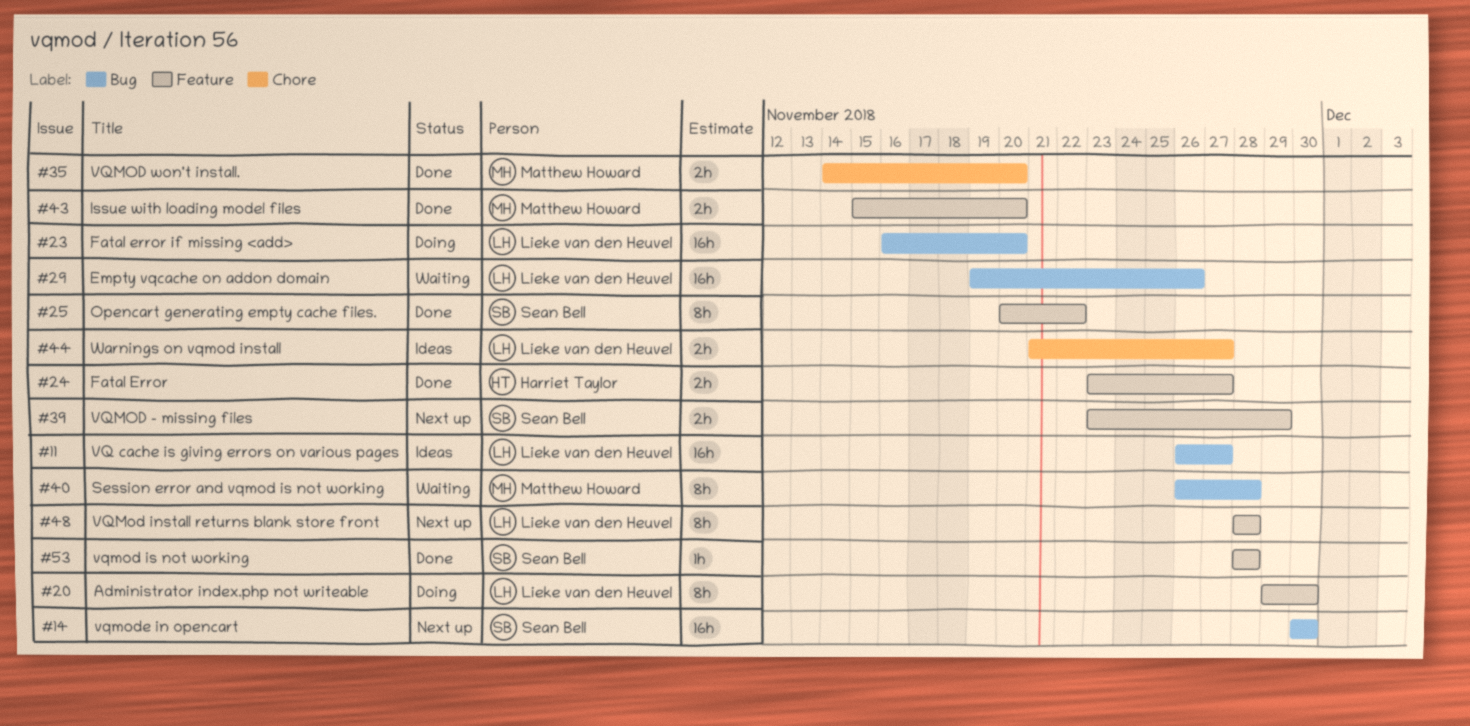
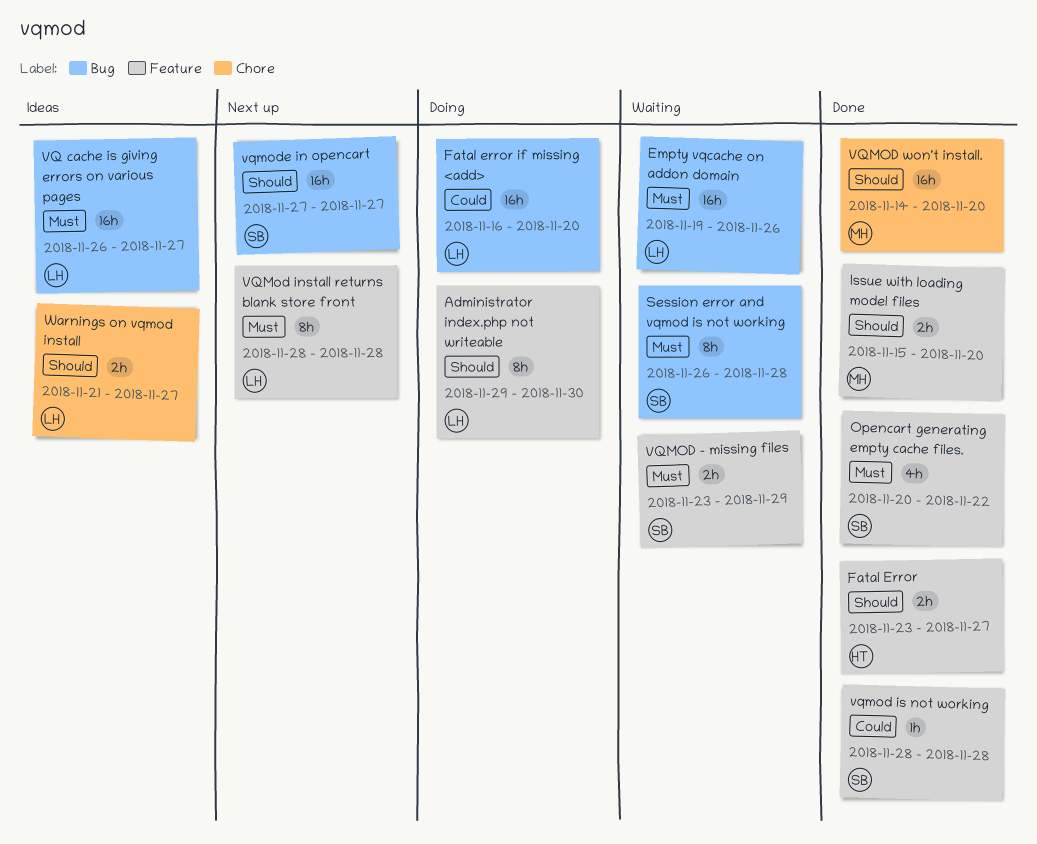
Opencart generating empty cache files., estimate: 8h -> 4h
Session error and vqmod is not working, owner: Matthew Howard -> Sean Bell
VQMOD - missing files, status: Next up -> Waiting
VQMOD won't install., estimate: 2h -> 16h
vqmode in opencart, start: Nov 30 -> Nov 27
vqmode in opencart, due: Nov 30 -> Nov 27

